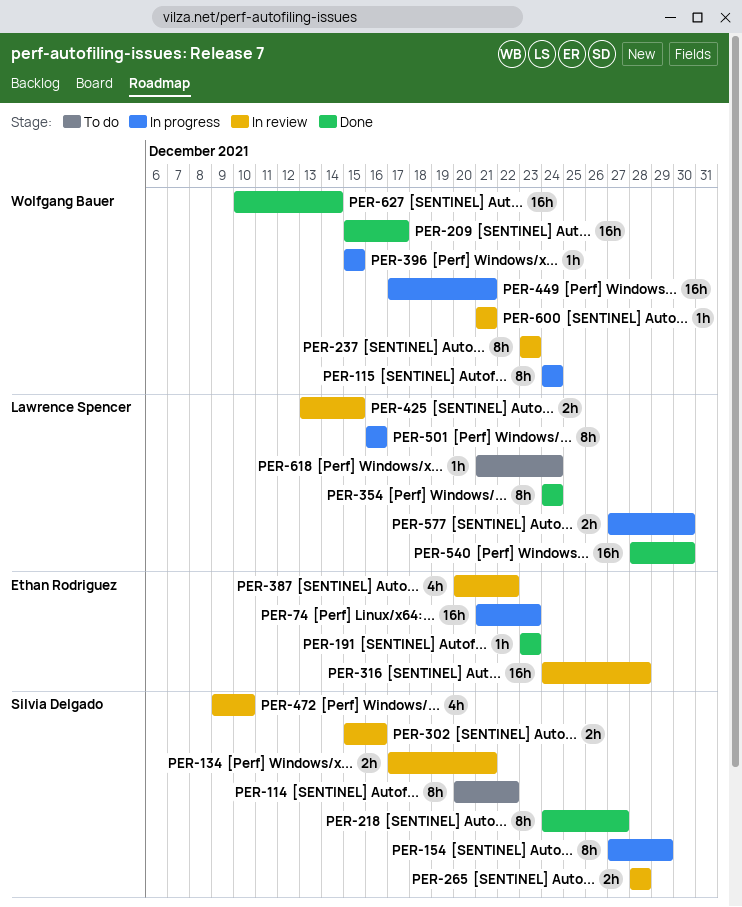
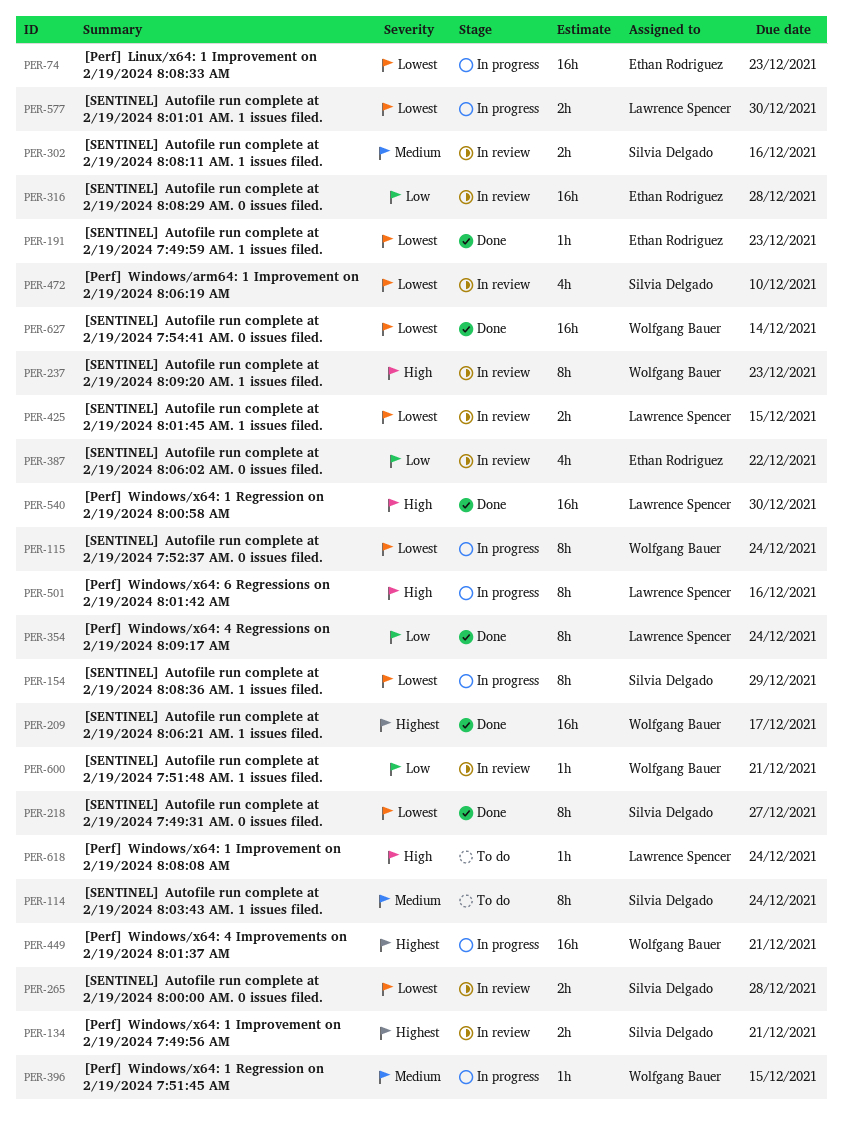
PER-114, due: Dec 22 -> Dec 24

